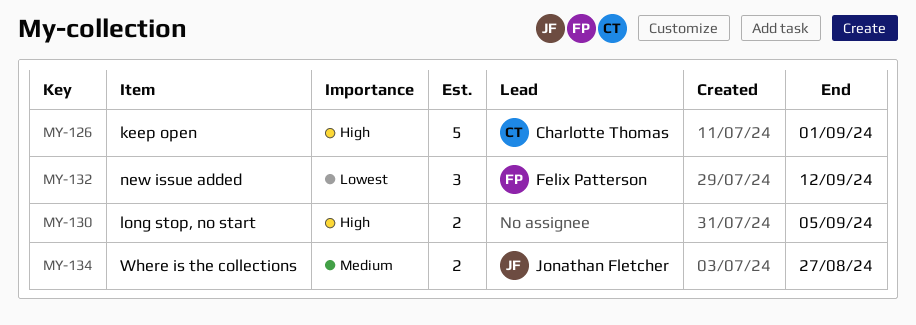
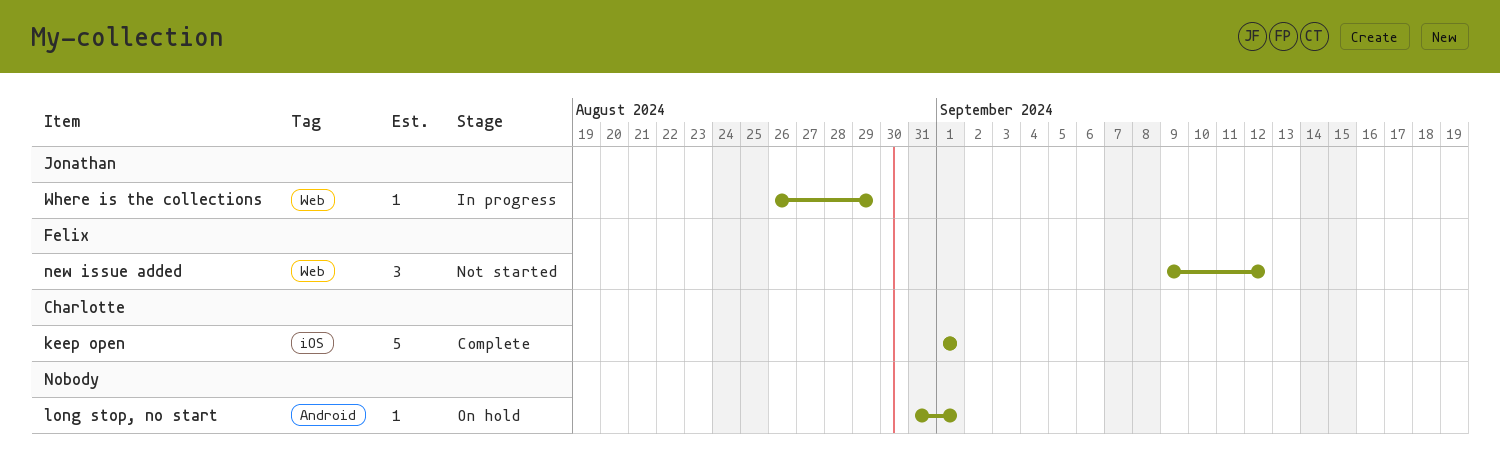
long stop, no start, estimate: 2 -> 1
long stop, no start, due: Sep 5 -> Sep 1
Where is the collections, estimate: 2 -> 1
Where is the collections, due: Aug 27 -> Aug 29

